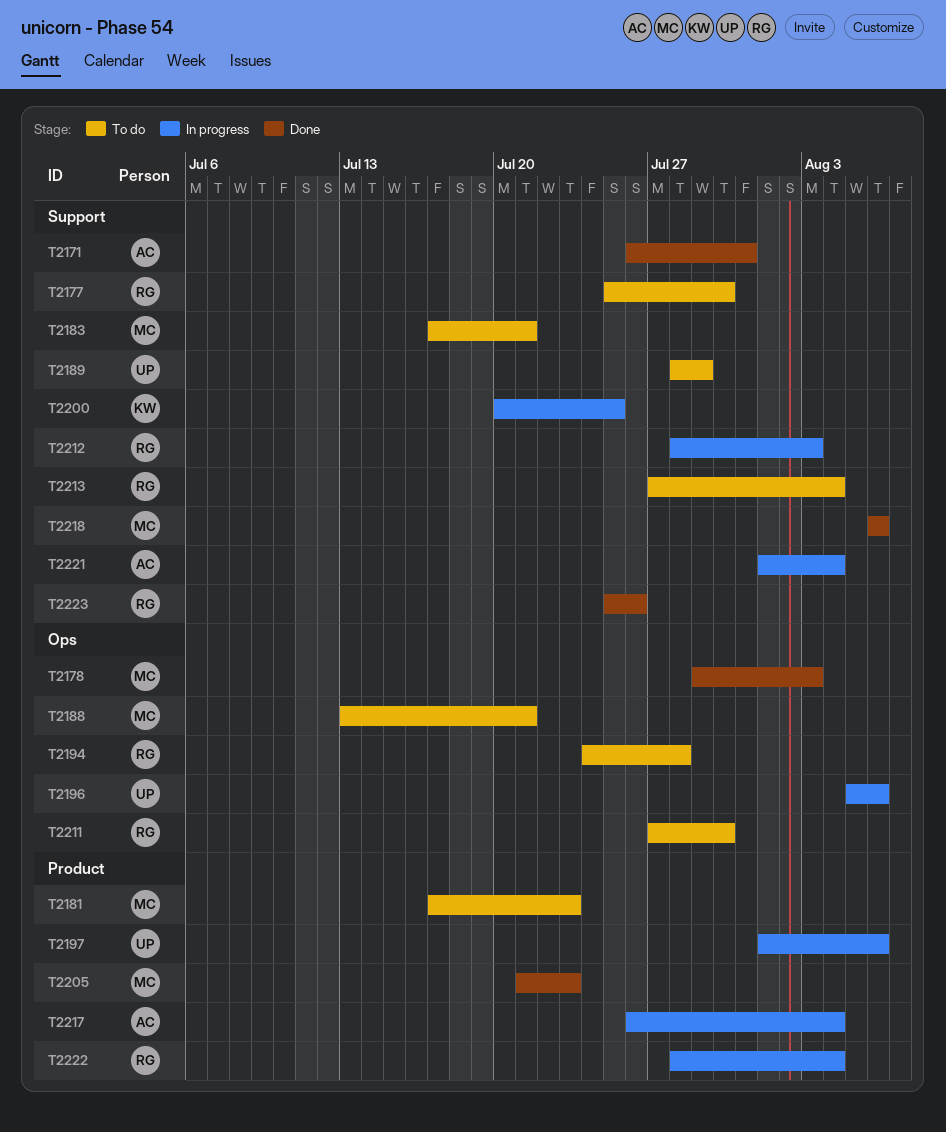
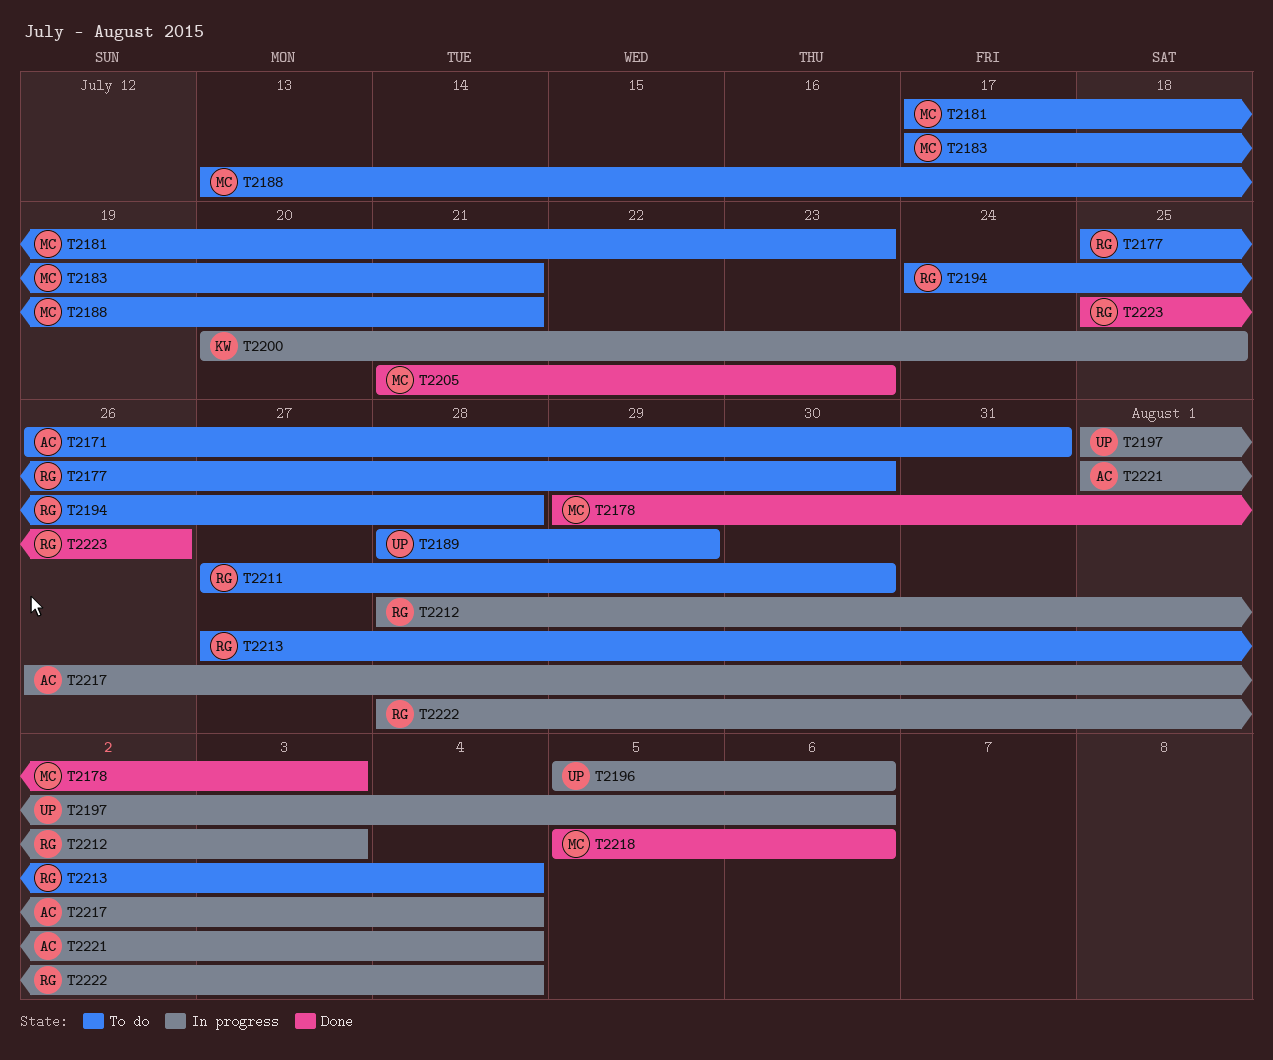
T2171, status: Done -> To do
T2218, start: Aug 6 -> Aug 5

